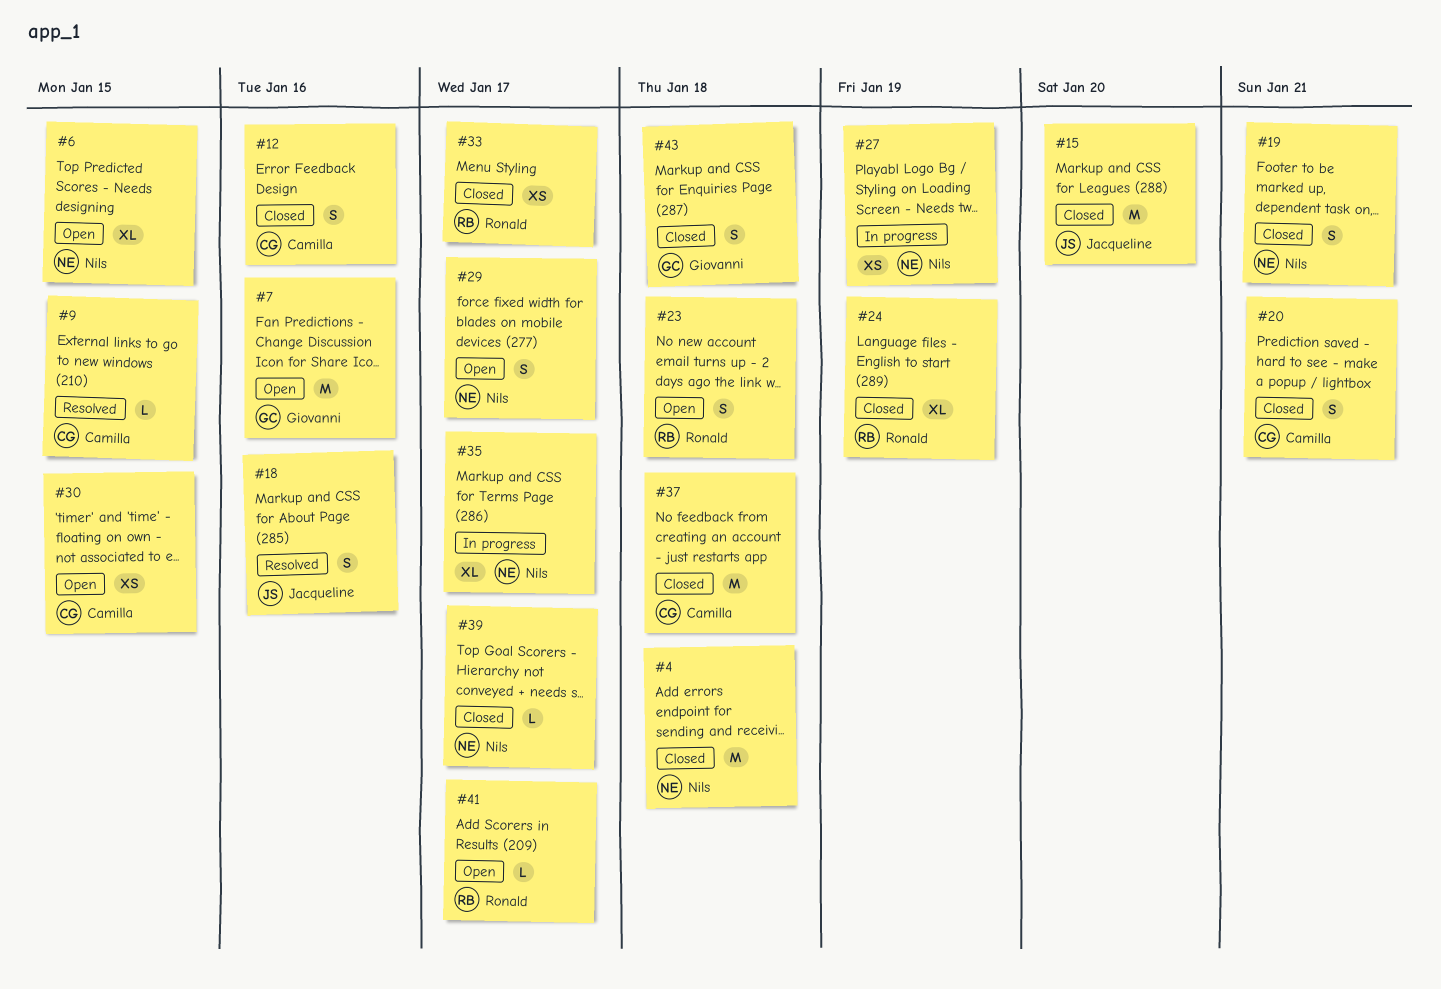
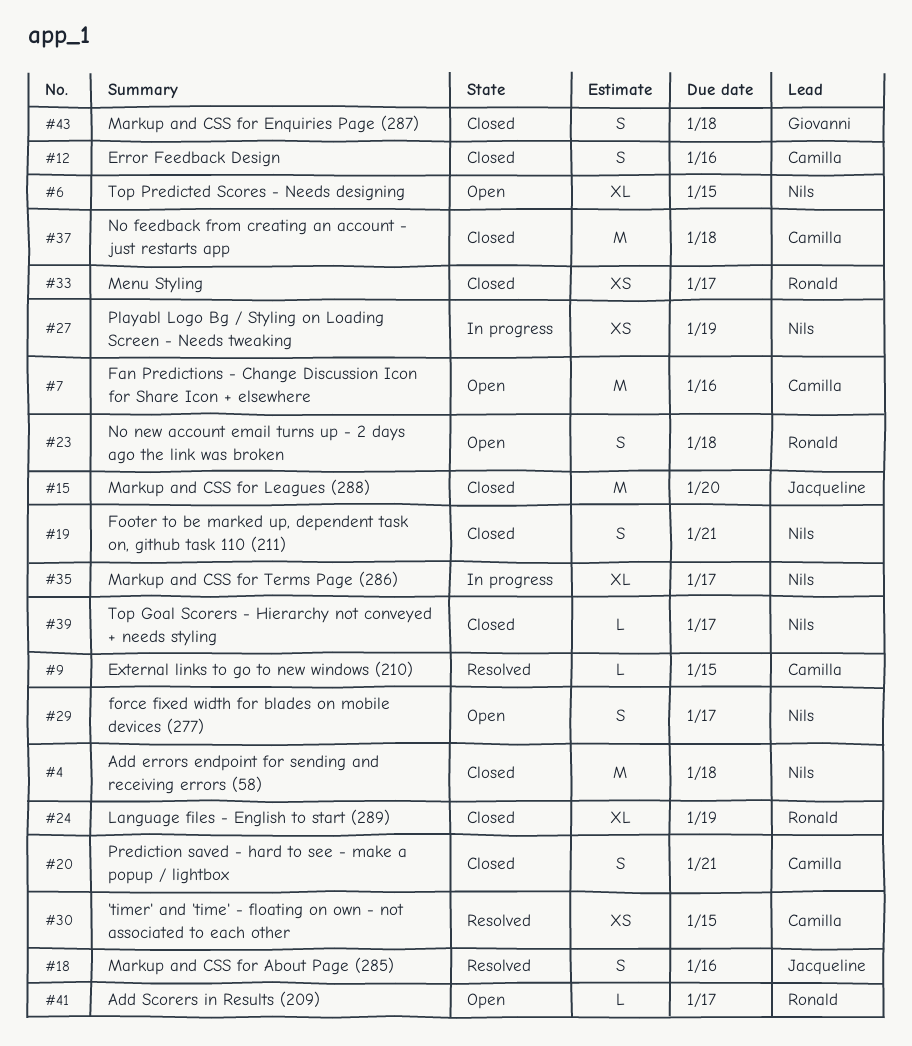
#7, owner: Giovanni -> Camilla
#30, status: Open -> Resolved

